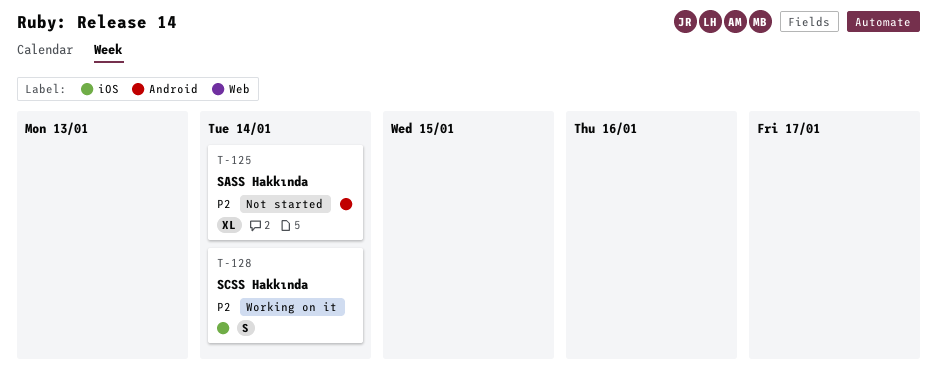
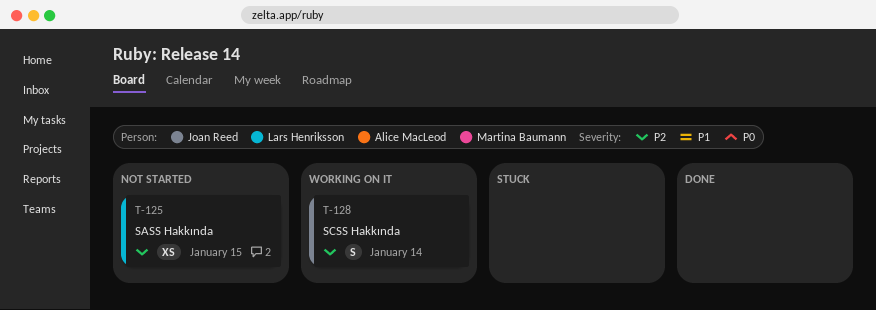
T-125, estimate: XL -> XS
T-125, due: Jan 14 -> Jan 15

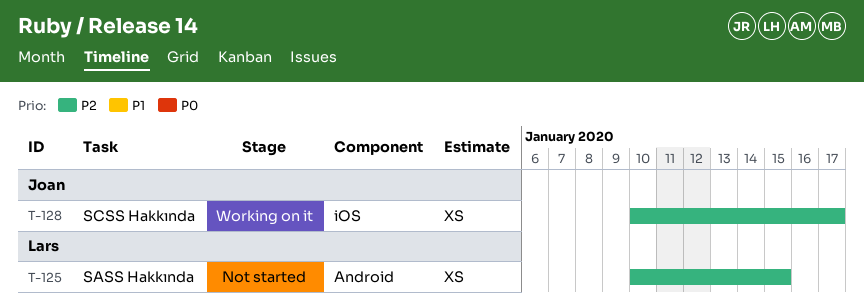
T-128, estimate: S -> XS
T-128, due: Jan 14 -> Jan 17

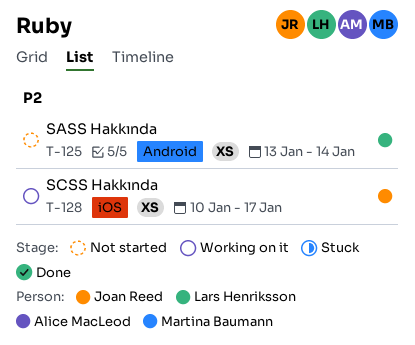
T-125, start: Jan 10 -> Jan 13
T-125, due: Jan 15 -> Jan 14

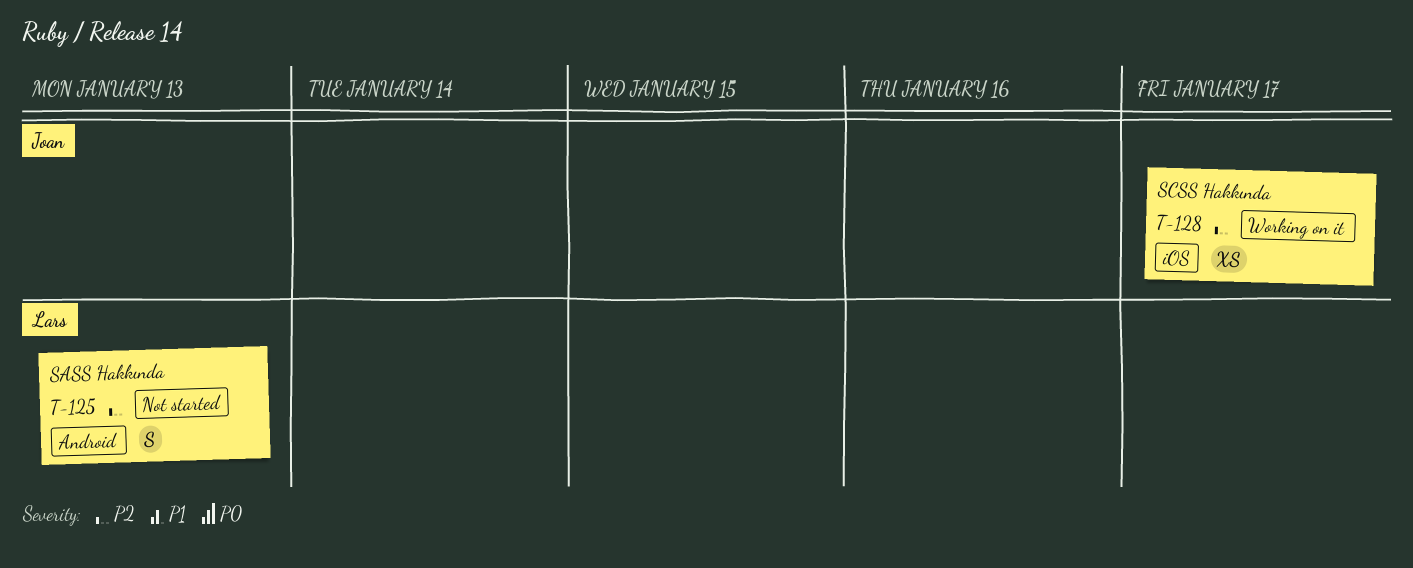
T-125, estimate: XS -> S
T-125, due: Jan 14 -> Jan 13

